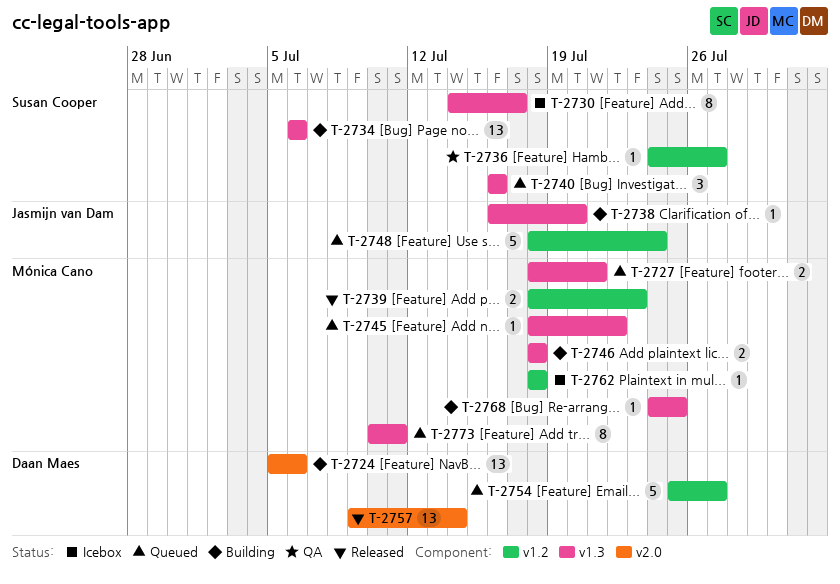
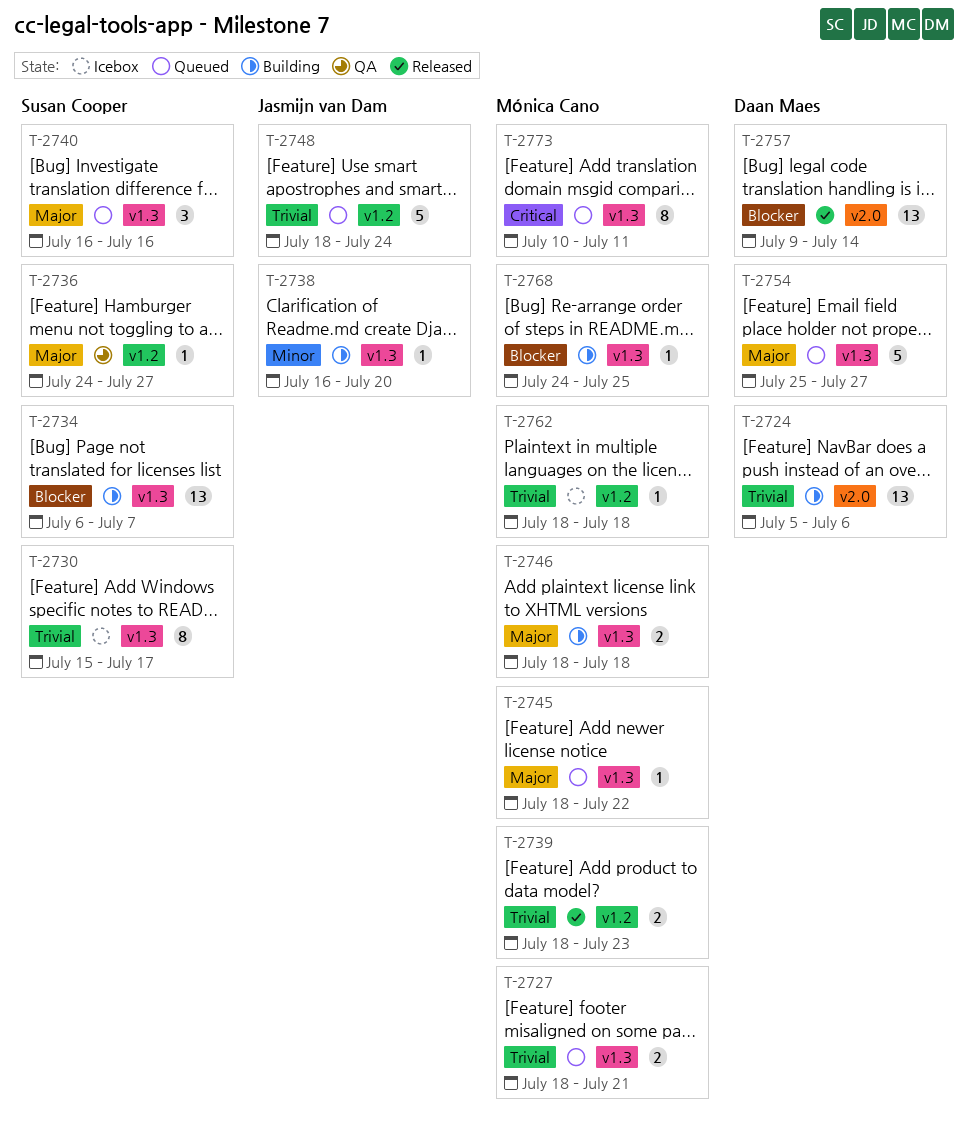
T-2730, start: Jul 14 -> Jul 15
T-2734, due: Jul 6 -> Jul 7
T-2754, label: v1.2 -> v1.3

